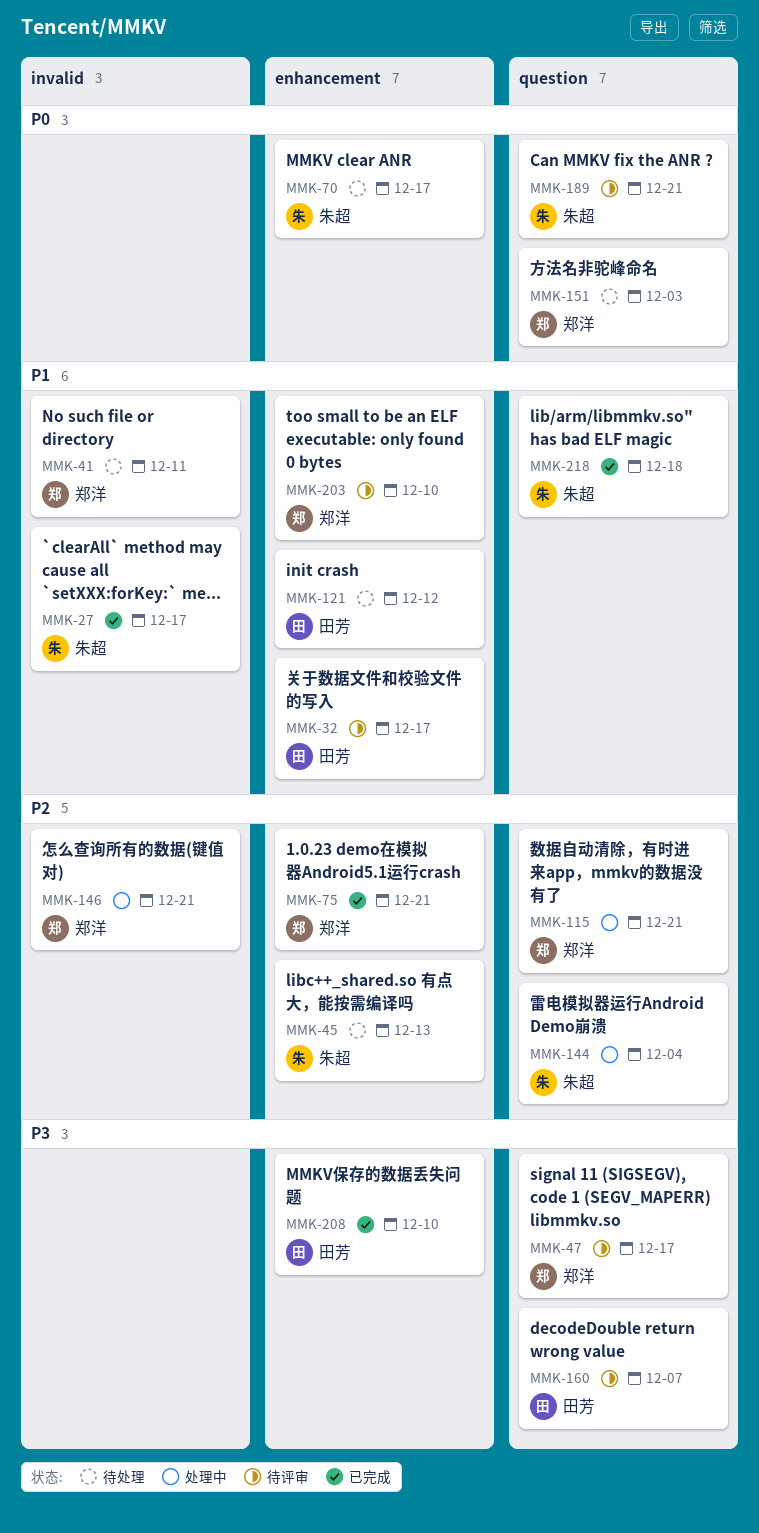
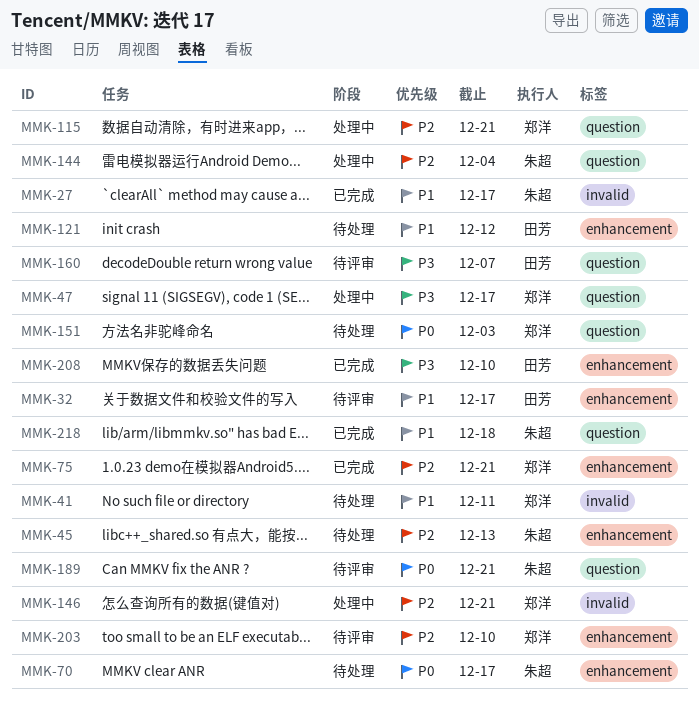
MMK-47, status: 待评审 -> 处理中
MMK-203, priority: P1 -> P2

